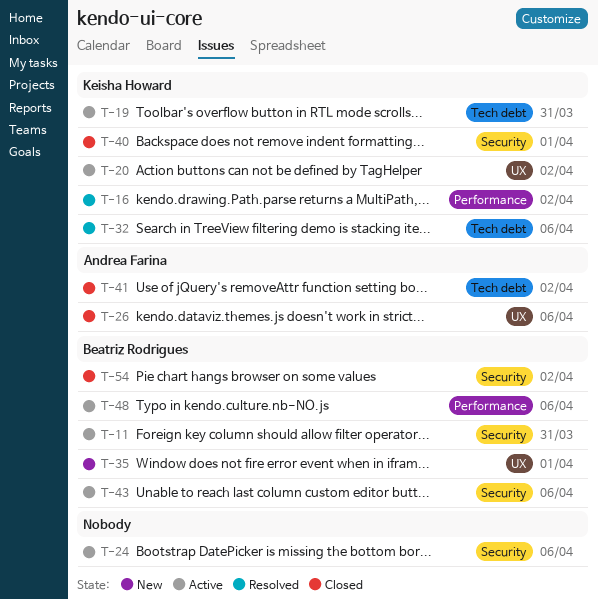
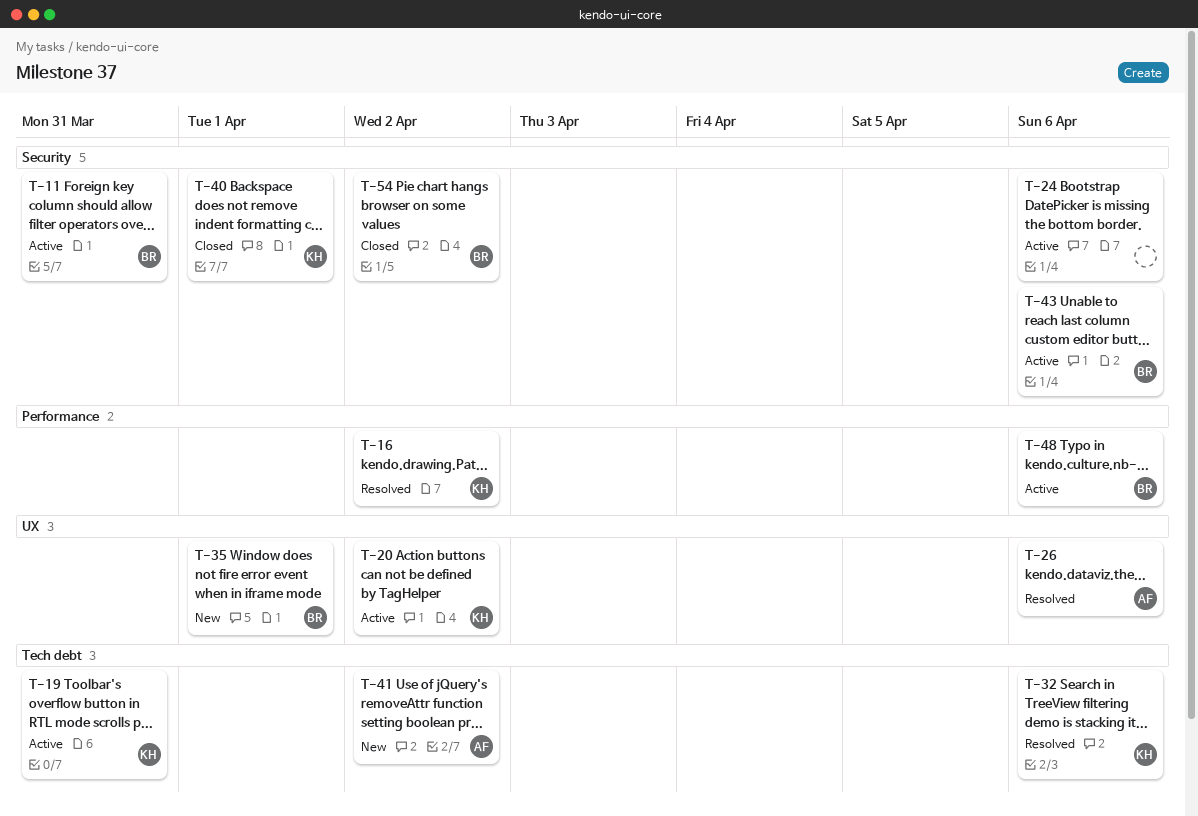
T-26, status: Closed -> Resolved
T-41, status: Closed -> New

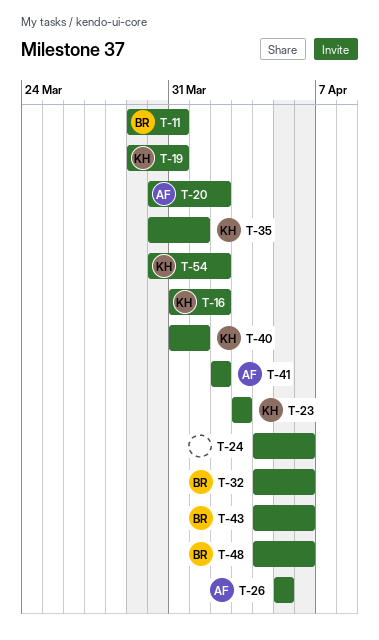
T-20, owner: KH -> AF
T-23: none -> present
T-26, due: Apr 6 -> Apr 5
T-32, owner: KH -> BR
T-35, owner: BR -> KH
T-54, owner: BR -> KH

